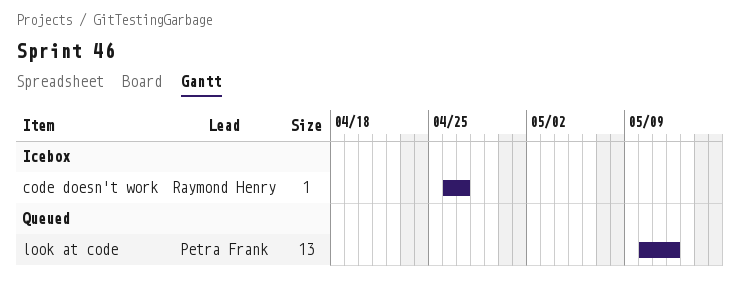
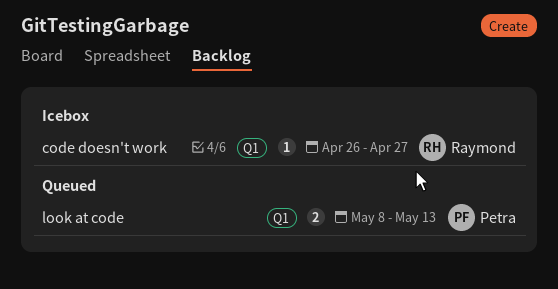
look at code, estimate: 13 -> 2
look at code, start: May 10 -> May 8
look at code, due: May 12 -> May 13

